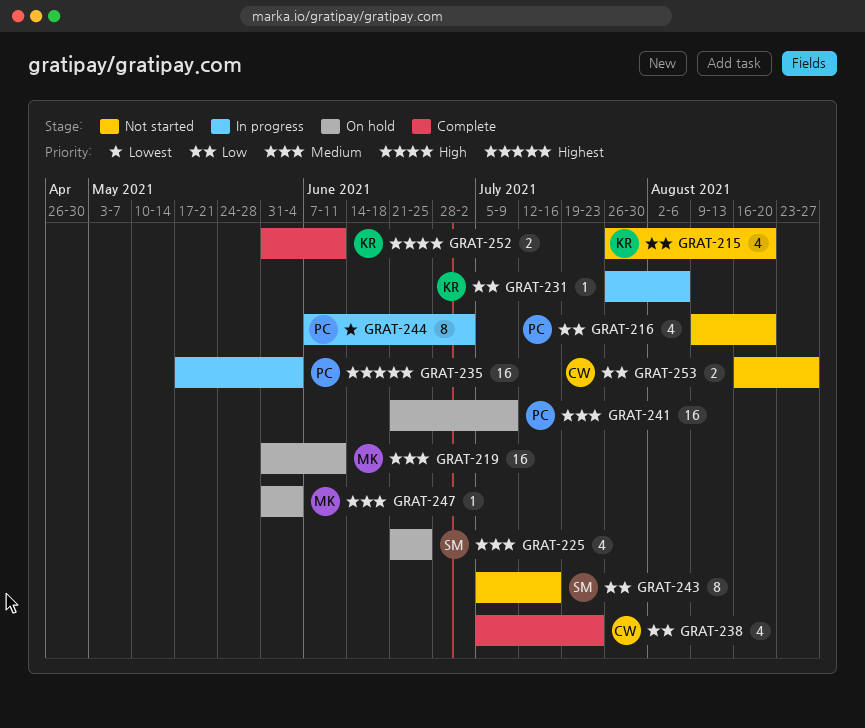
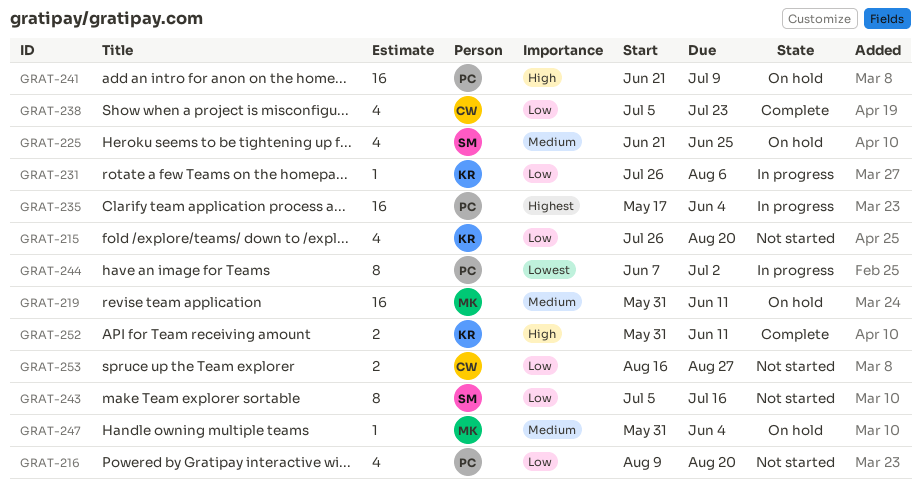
GRAT-241, priority: Medium -> High

